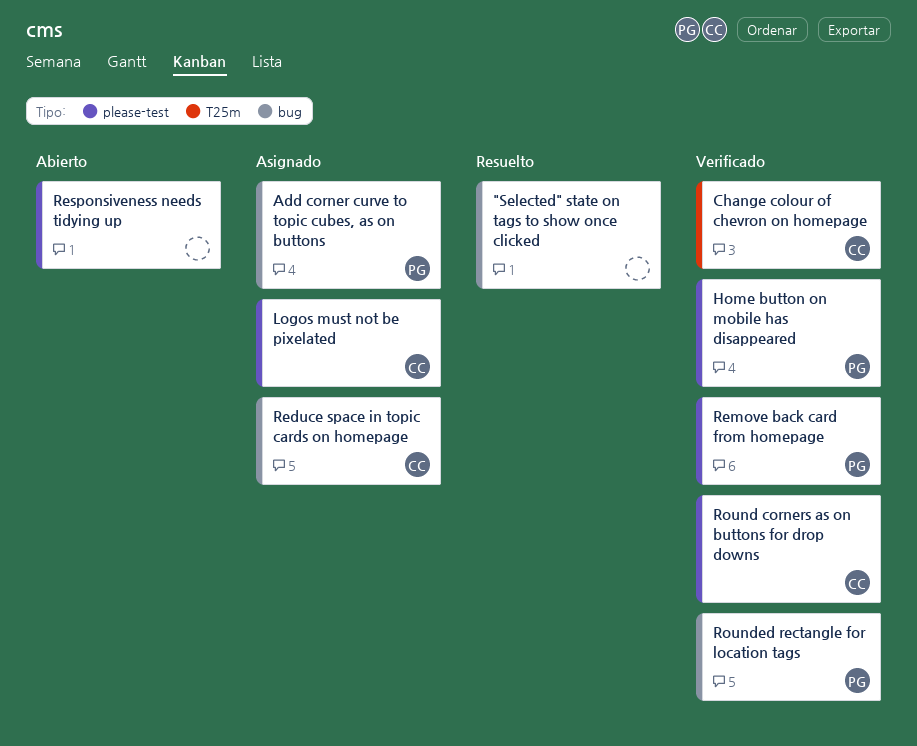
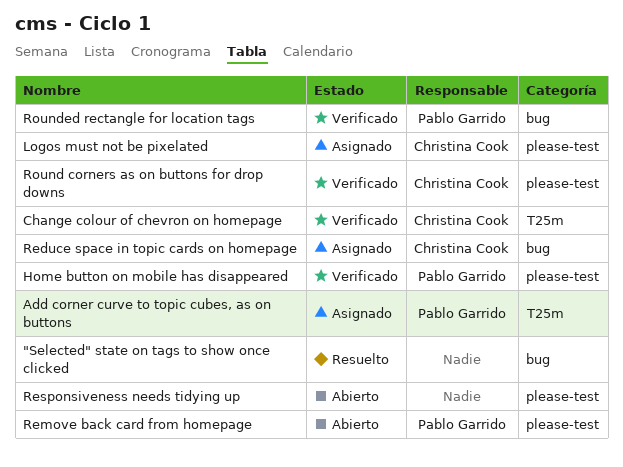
Add corner curve to topic cubes, as on buttons, label: bug -> T25m
Remove back card from homepage, status: Verificado -> Abierto

